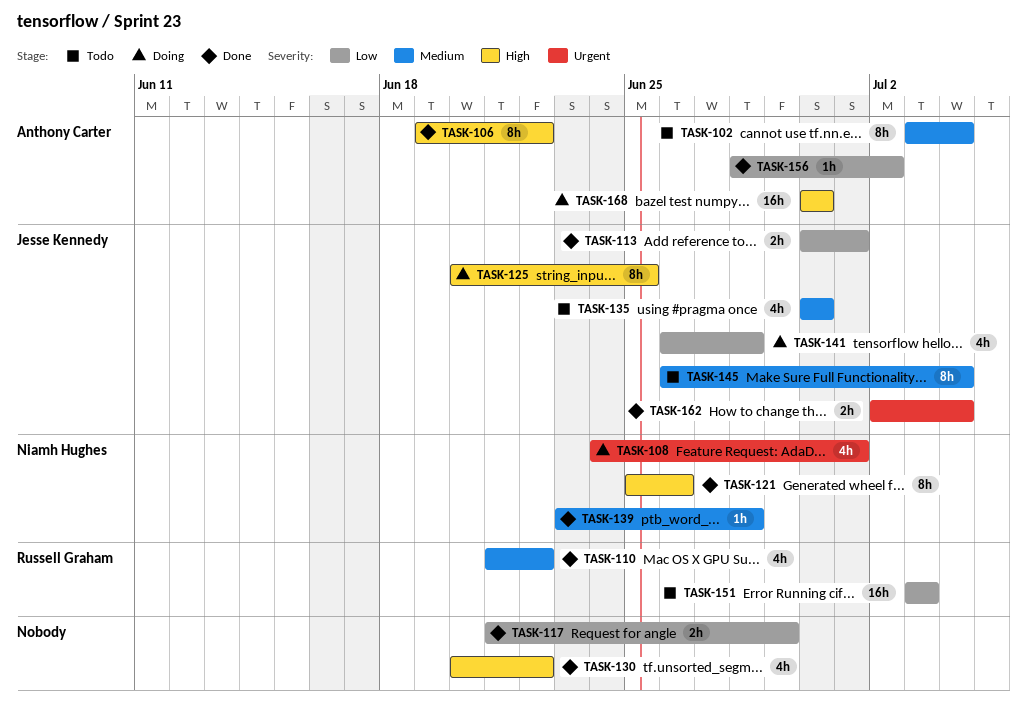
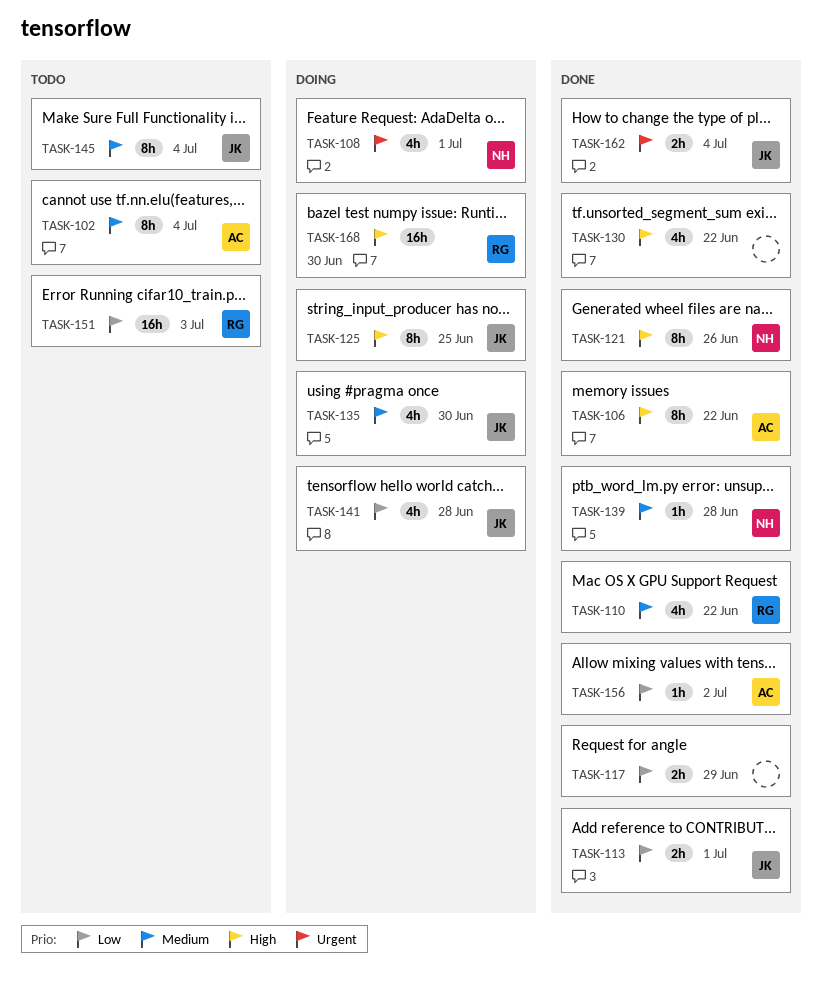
TASK-135, status: Todo -> Doing
TASK-168, owner: Anthony Carter -> Russell Graham

